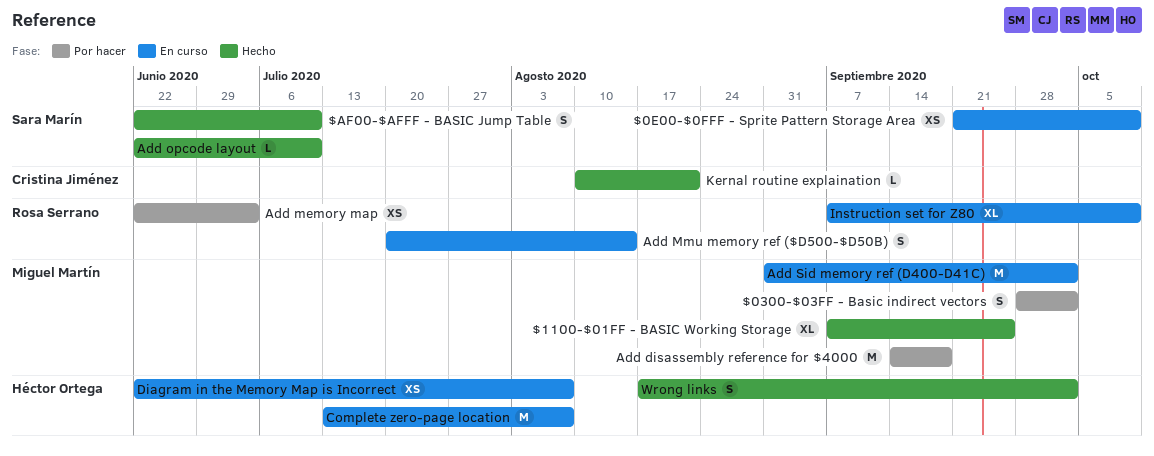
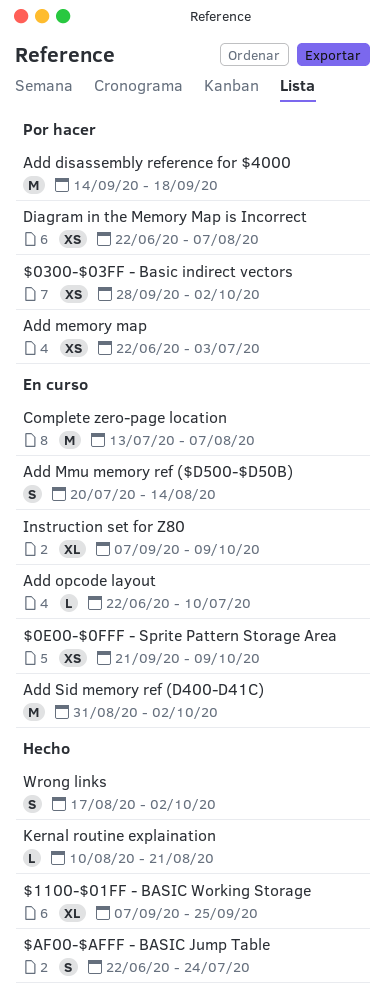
$0300-$03FF - Basic indirect vectors, estimate: S -> XS
$AF00-$AFFF - BASIC Jump Table, due: Jul 10 -> Jul 24
Add opcode layout, status: Hecho -> En curso
Diagram in the Memory Map is Incorrect, status: En curso -> Por hacer

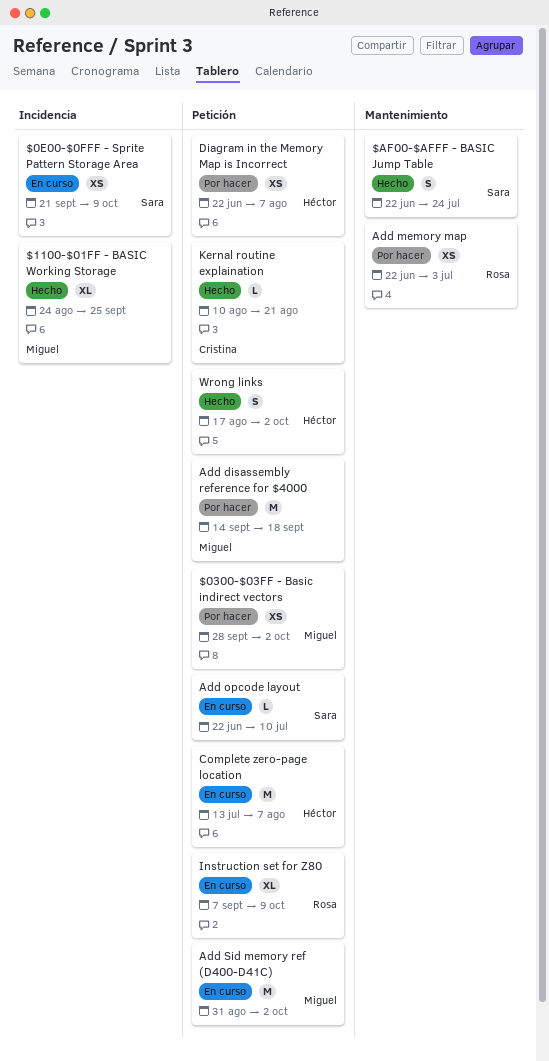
$1100-$01FF - BASIC Working Storage, start: Sep 7 -> Aug 24
Add Mmu memory ref ($D500-$D50B): present -> none

